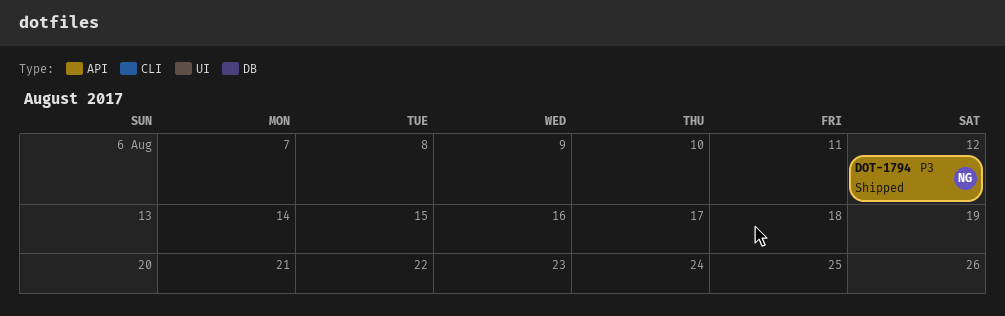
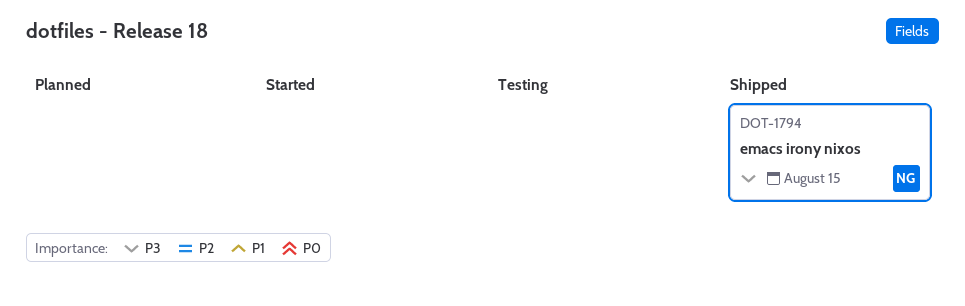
DOT-1794, due: Aug 12 -> Aug 15

